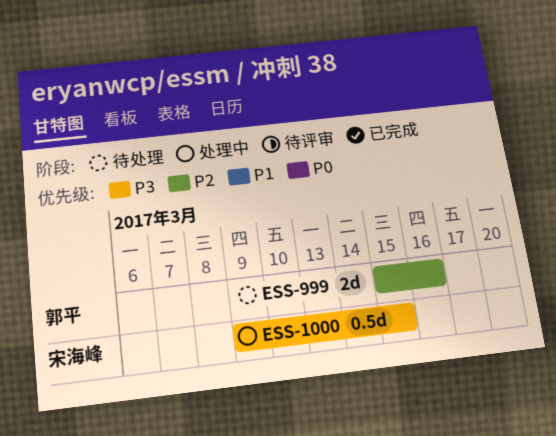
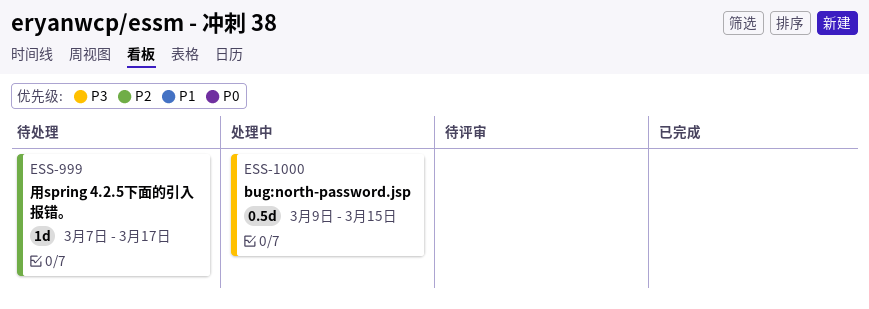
ESS-999, estimate: 2d -> 1d
ESS-999, start: Mar 15 -> Mar 7
ESS-999, due: Mar 16 -> Mar 17

